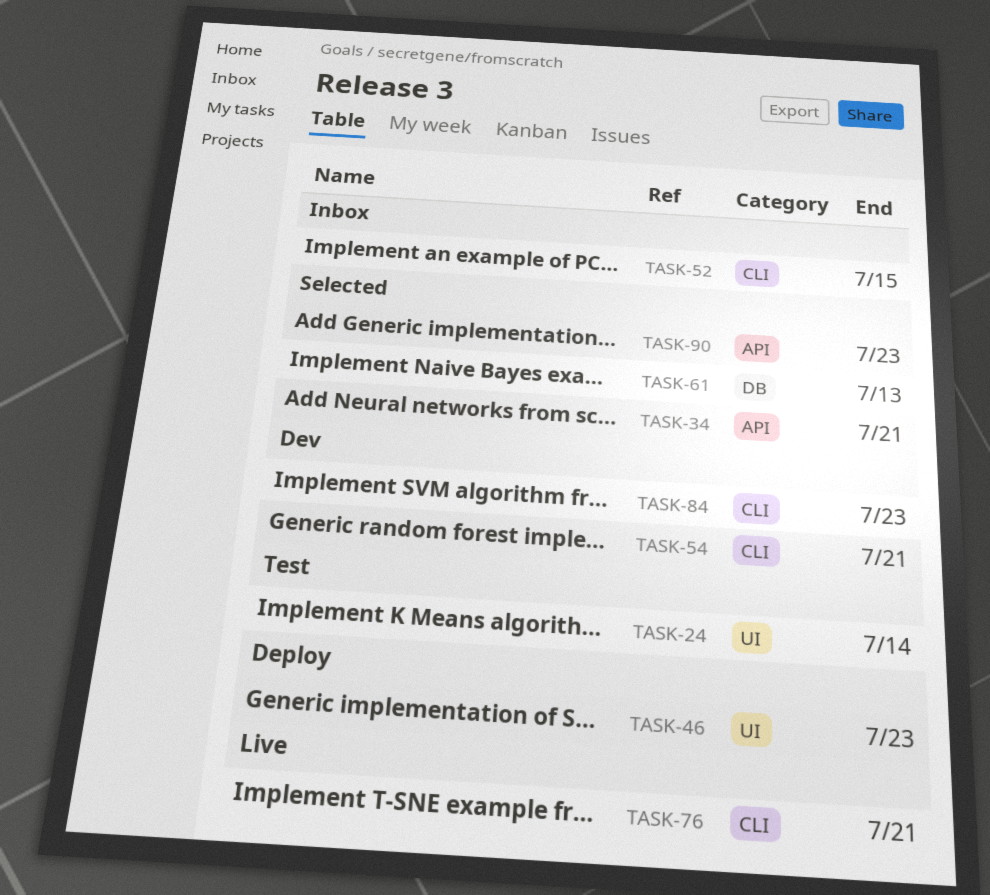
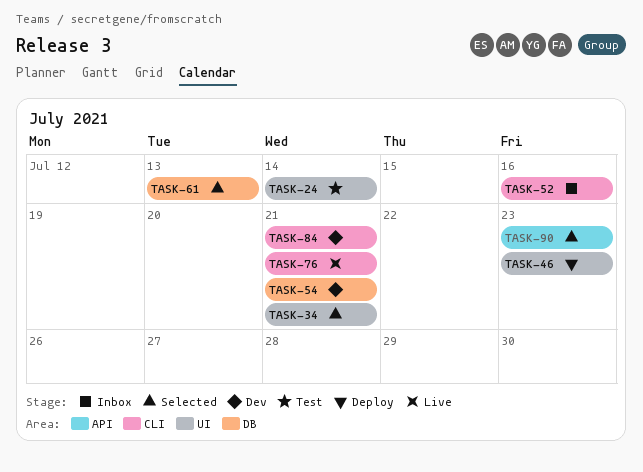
TASK-34, label: API -> UI
TASK-52, due: Jul 15 -> Jul 16
TASK-54, label: CLI -> DB
TASK-84, due: Jul 23 -> Jul 21

